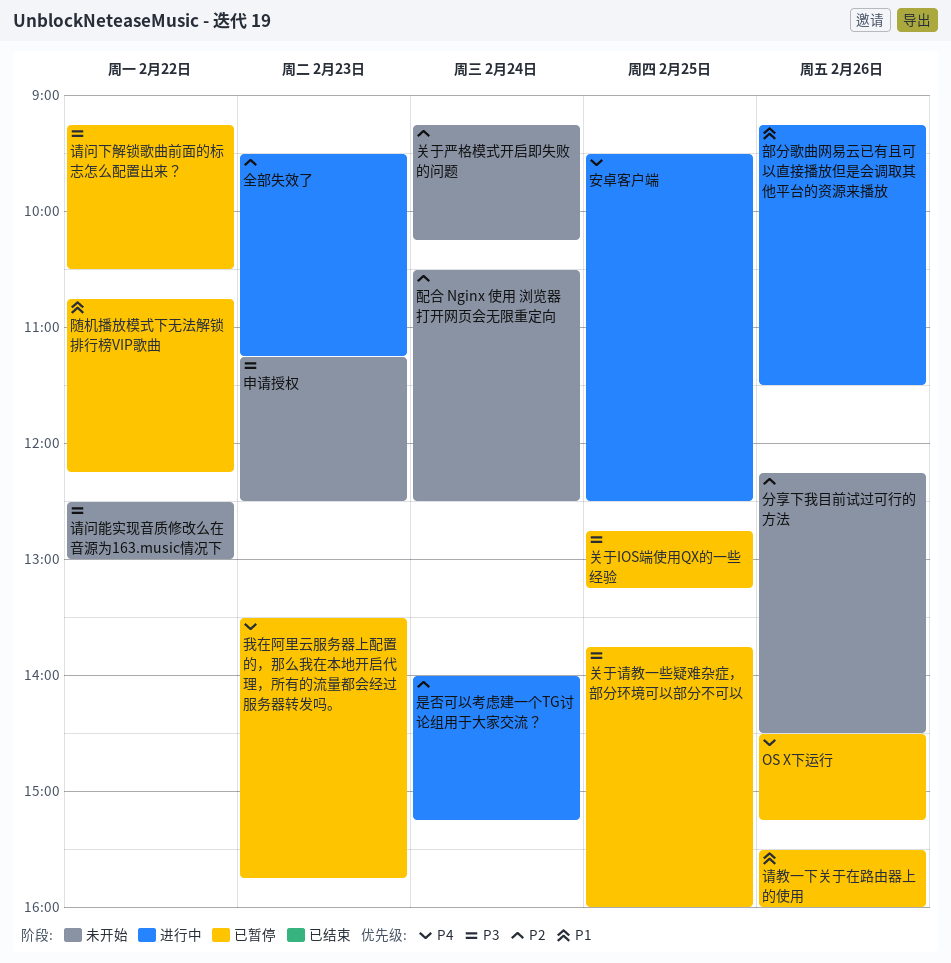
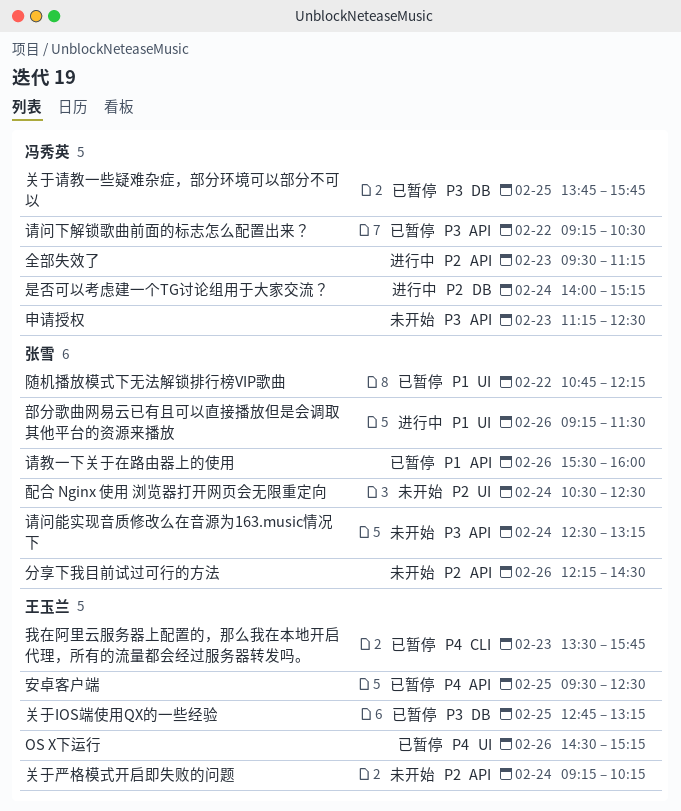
关于请教一些疑难杂症，部分环境可以部分不可以, ends: 16:00 -> 15:45
安卓客户端, status: 进行中 -> 已暂停
请问能实现音质修改么在音源为163.music情况下, day: Feb 22 -> Feb 24
请问能实现音质修改么在音源为163.music情况下, ends: 13:00 -> 13:15

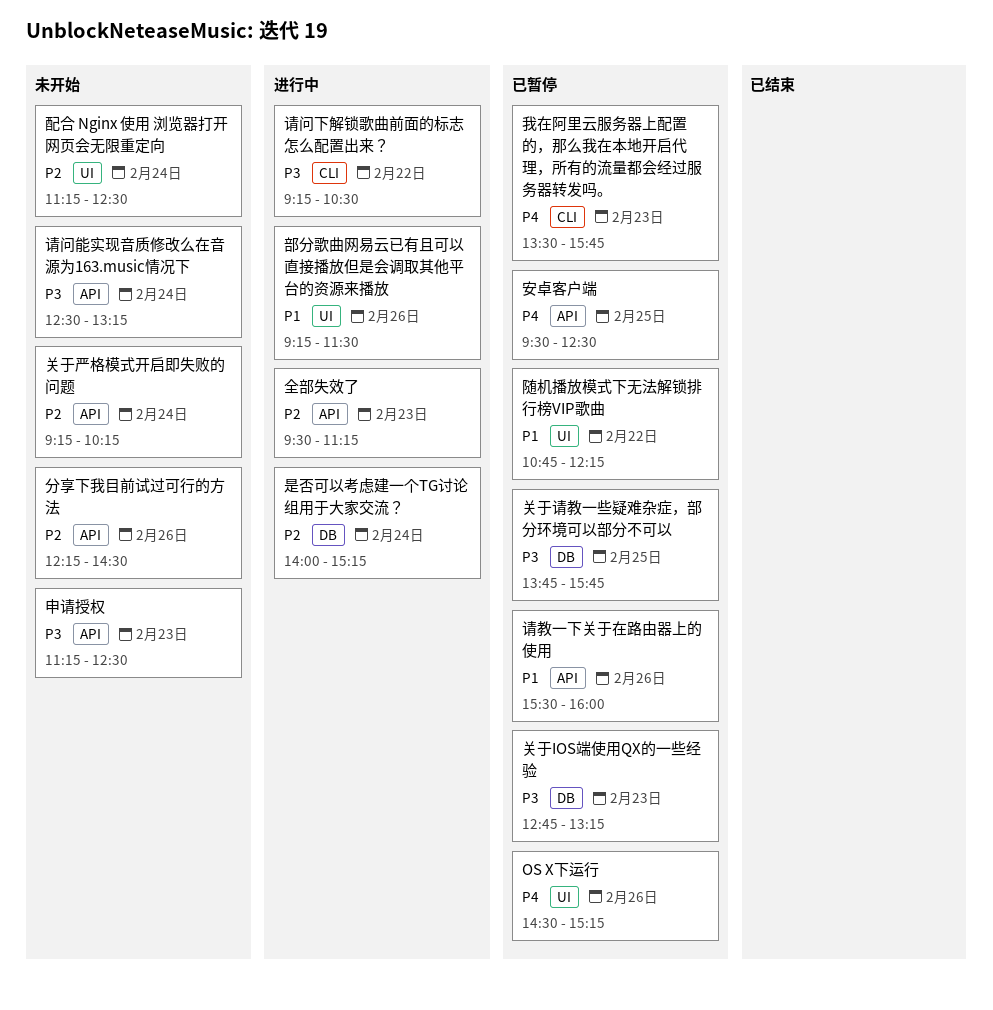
关于IOS端使用QX的一些经验, day: Feb 25 -> Feb 23
请问下解锁歌曲前面的标志怎么配置出来？, status: 已暂停 -> 进行中
请问下解锁歌曲前面的标志怎么配置出来？, label: API -> CLI
配合 Nginx 使用 浏览器打开网页会无限重定向, begins: 10:30 -> 11:15

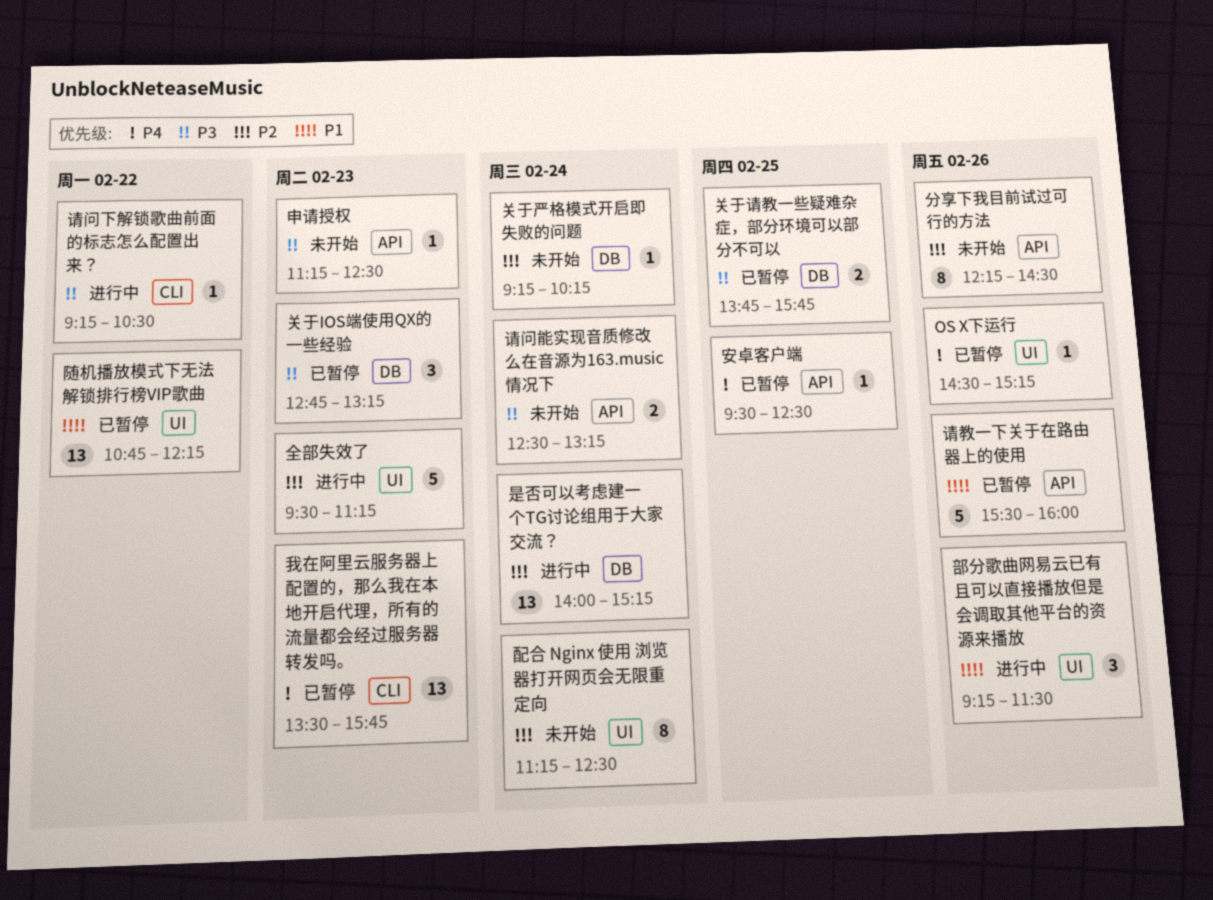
全部失效了, label: API -> UI
关于严格模式开启即失败的问题, label: API -> DB

